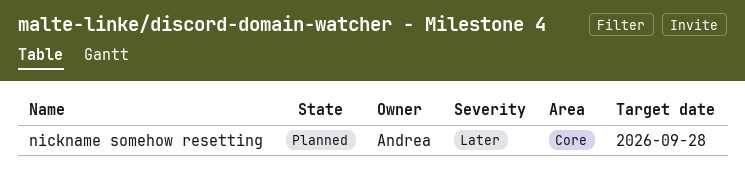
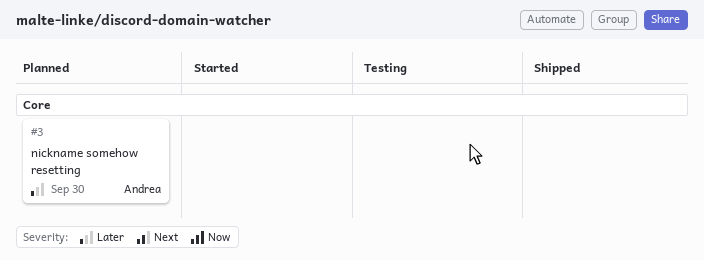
nickname somehow resetting, due: Sep 28 -> Sep 30

